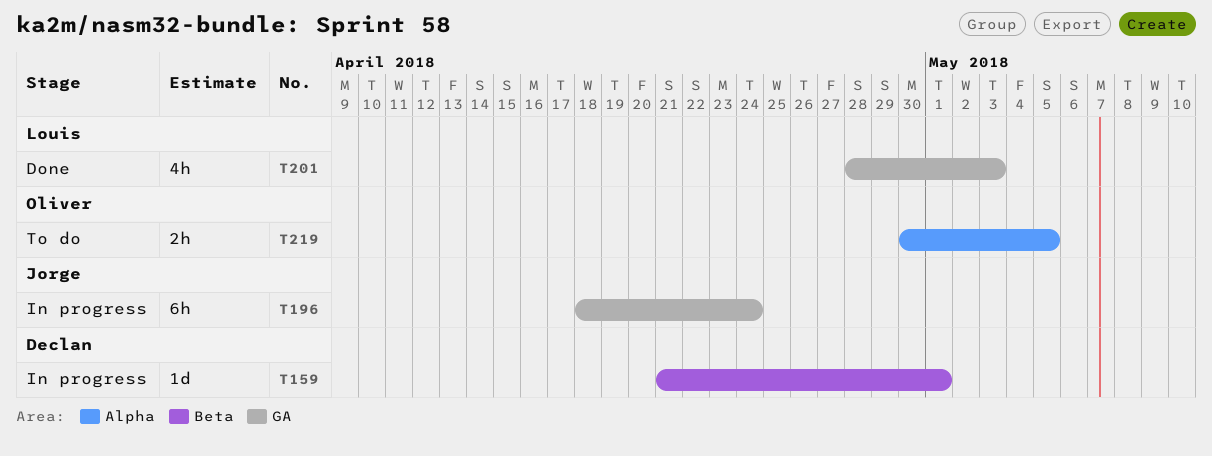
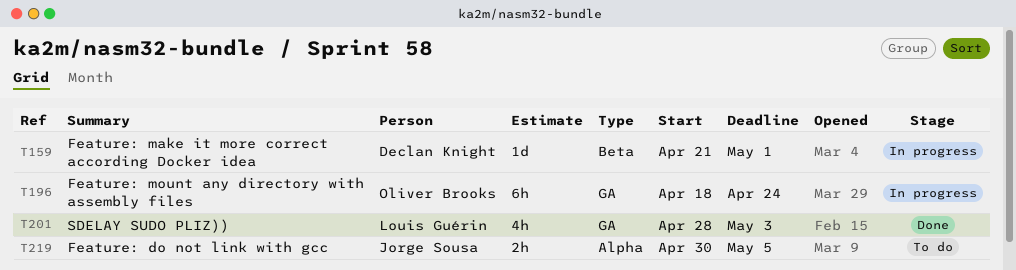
T196, owner: Jorge Sousa -> Oliver Brooks
T219, owner: Oliver Brooks -> Jorge Sousa

